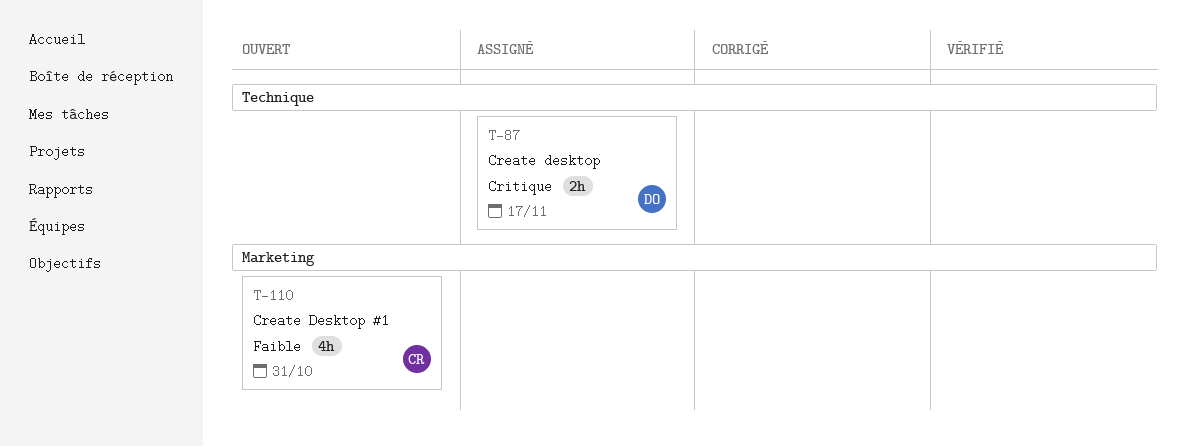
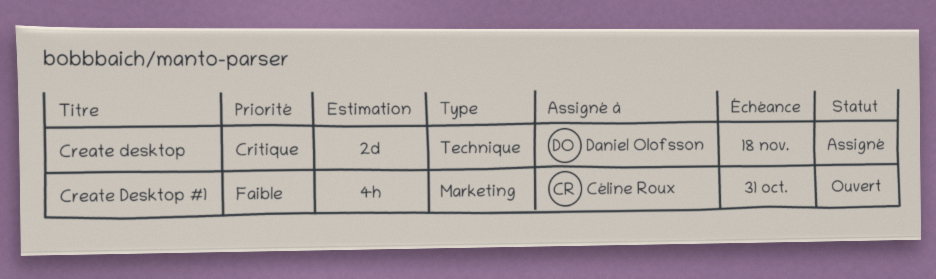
Create desktop, estimate: 2h -> 2d
Create desktop, due: Nov 17 -> Nov 18

